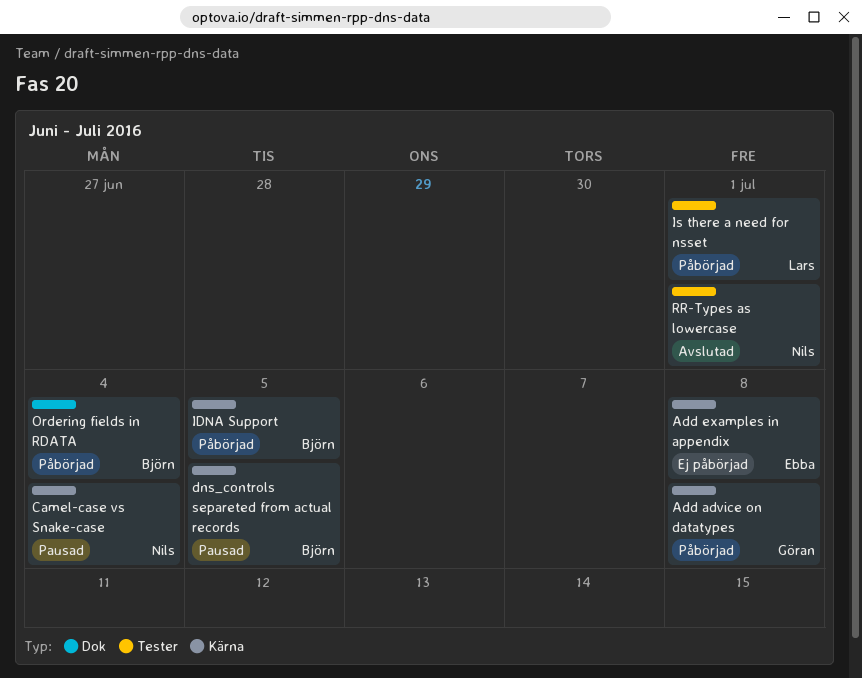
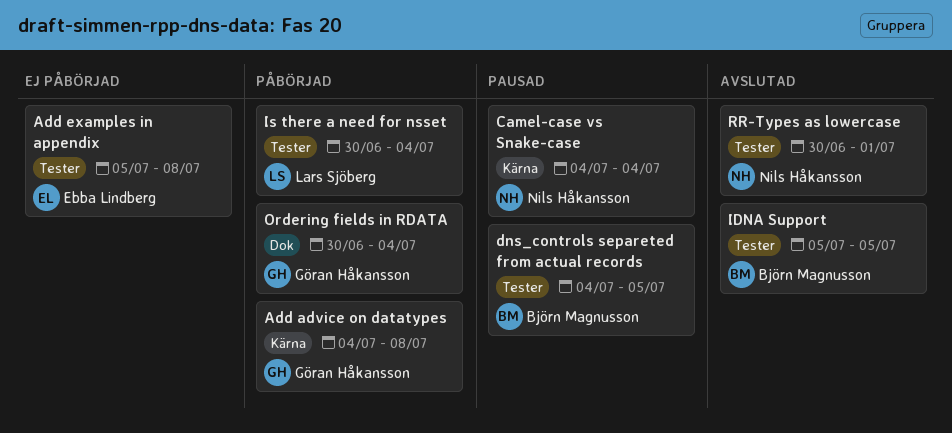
Add examples in appendix, label: Kärna -> Tester
dns_controls separeted from actual records, label: Kärna -> Tester
IDNA Support, status: Påbörjad -> Avslutad
IDNA Support, label: Kärna -> Tester
Is there a need for nsset, due: Jul 1 -> Jul 4
Ordering fields in RDATA, owner: Björn Magnusson -> Göran Håkansson

